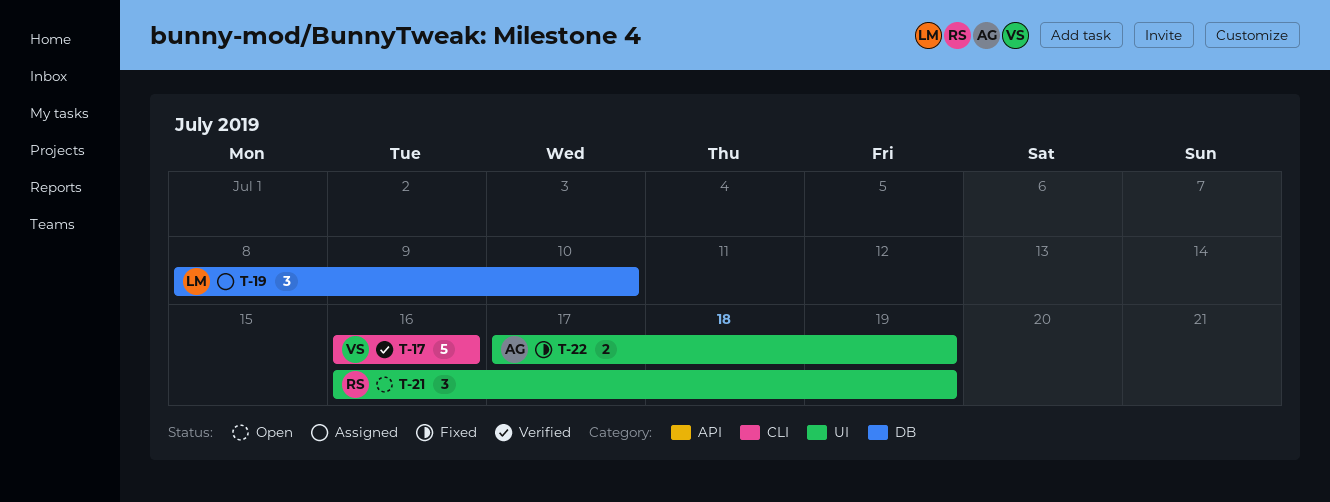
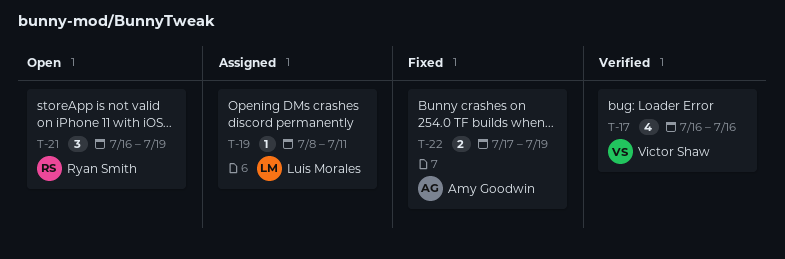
T-17, estimate: 5 -> 4
T-19, estimate: 3 -> 1
T-19, due: Jul 10 -> Jul 11

